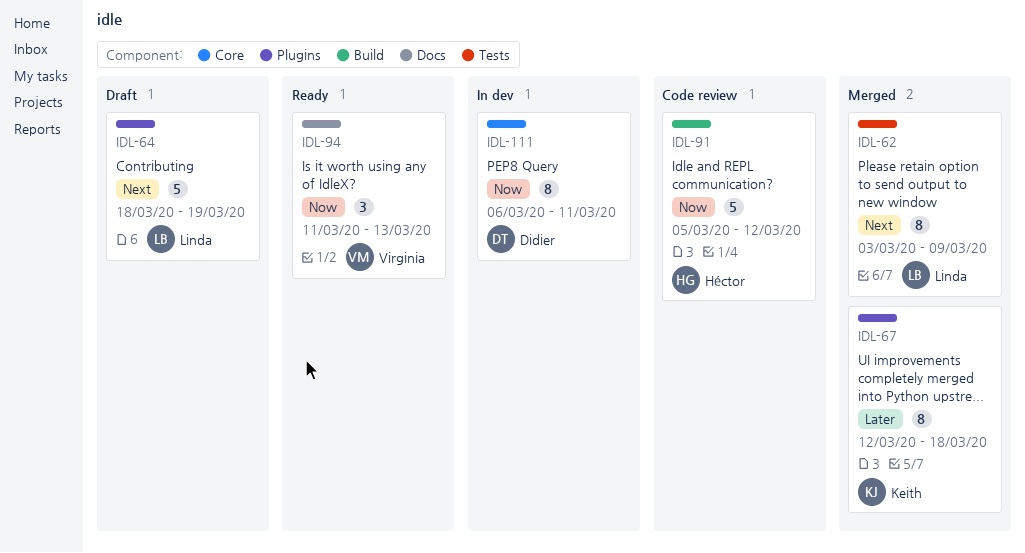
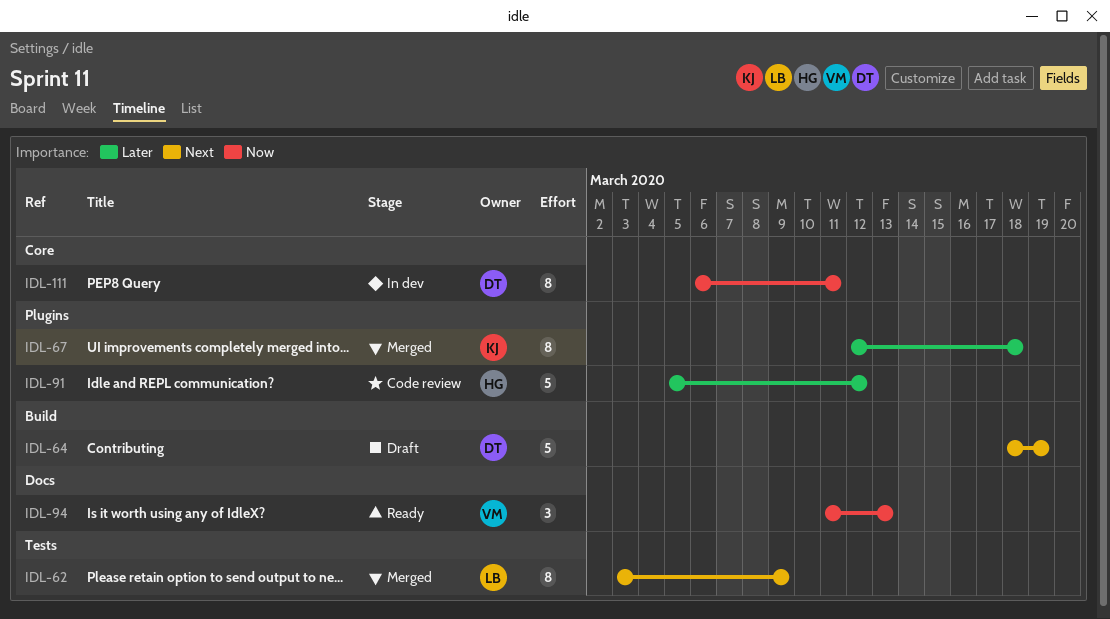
IDL-64, owner: Linda -> Didier
IDL-64, label: Plugins -> Build
IDL-91, priority: Now -> Later
IDL-91, label: Build -> Plugins

